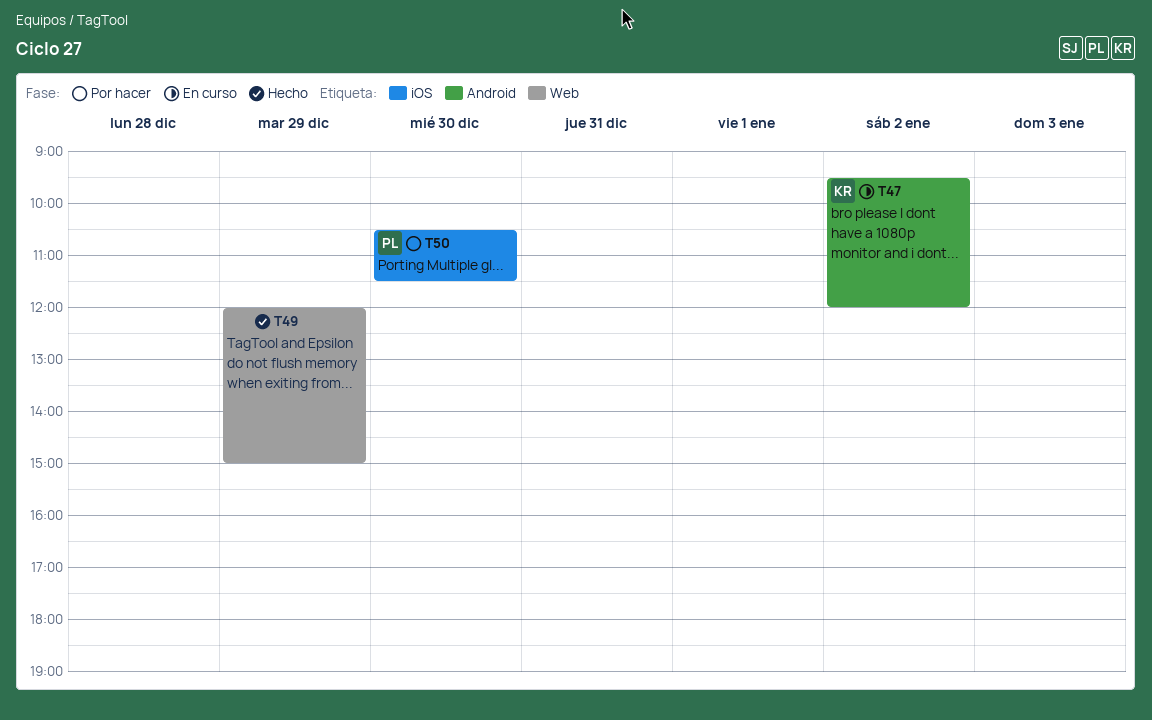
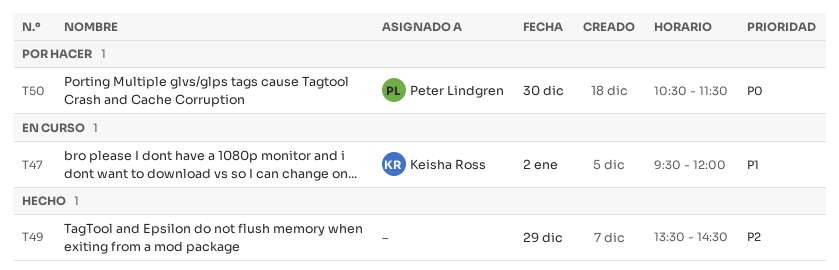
T49, begins: 12:00 -> 13:30
T49, ends: 15:00 -> 14:30

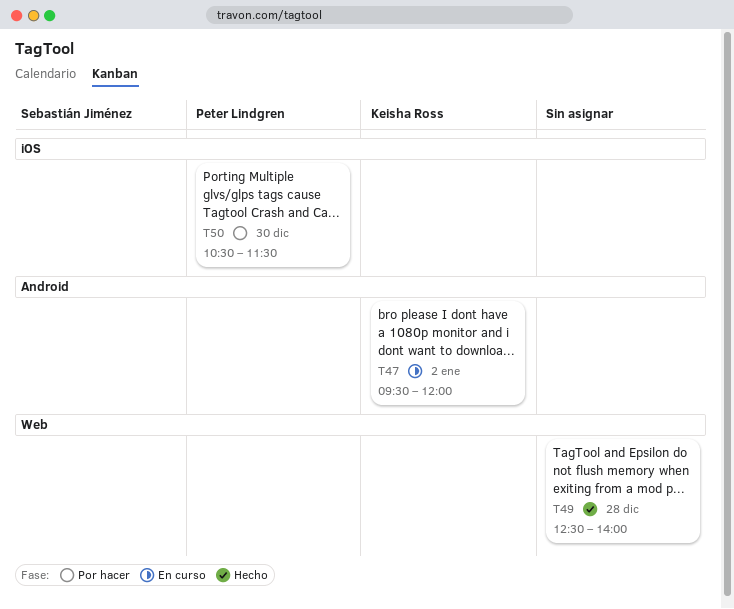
T49, day: Dec 29 -> Dec 28
T49, begins: 13:30 -> 12:30
T49, ends: 14:30 -> 14:00

